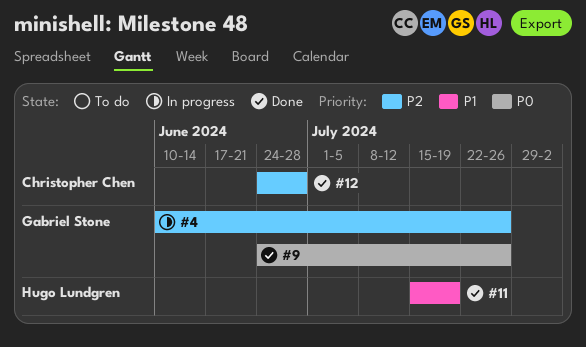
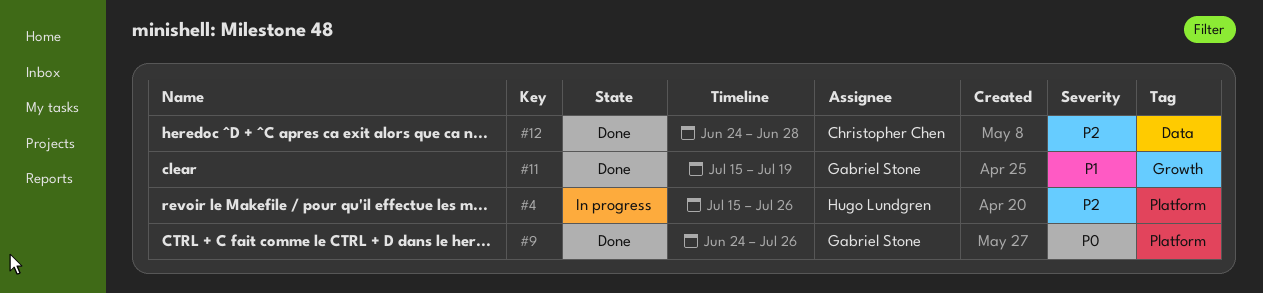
#4, owner: Gabriel Stone -> Hugo Lundgren
#4, start: Jun 10 -> Jul 15
#11, owner: Hugo Lundgren -> Gabriel Stone

